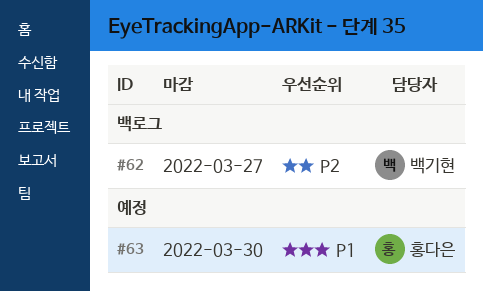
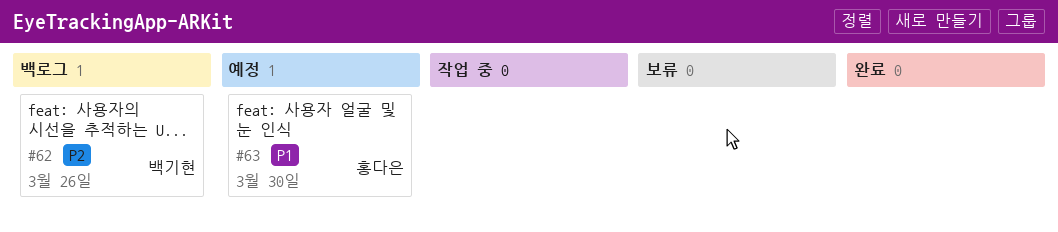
#62, due: Mar 27 -> Mar 26

